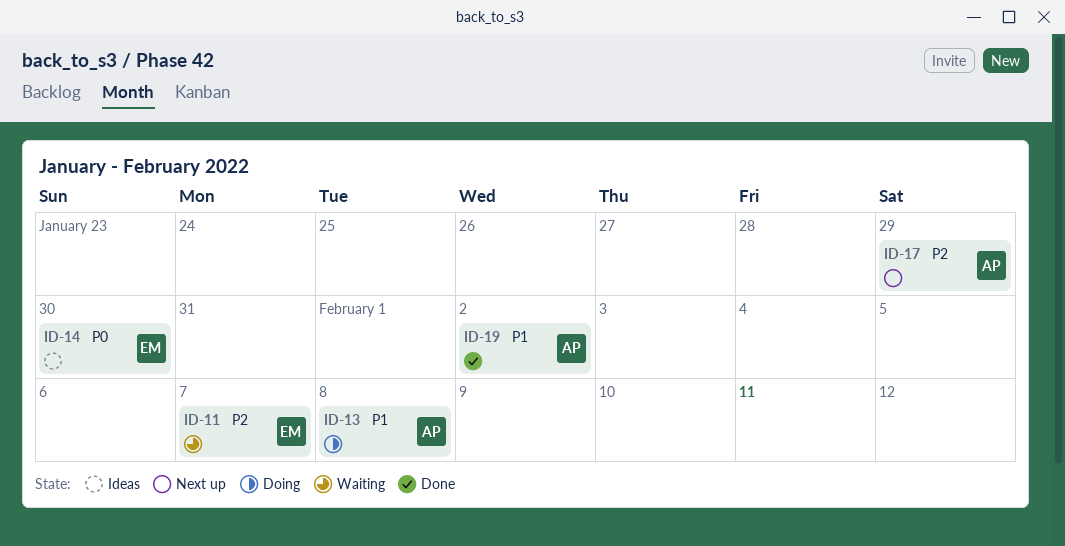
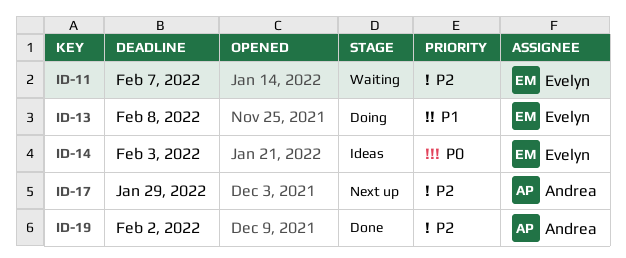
ID-13, owner: Andrea -> Evelyn
ID-14, due: Jan 30 -> Feb 3
ID-19, priority: P1 -> P2

